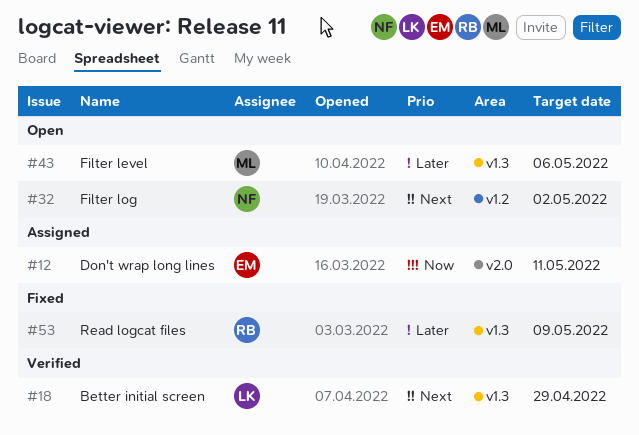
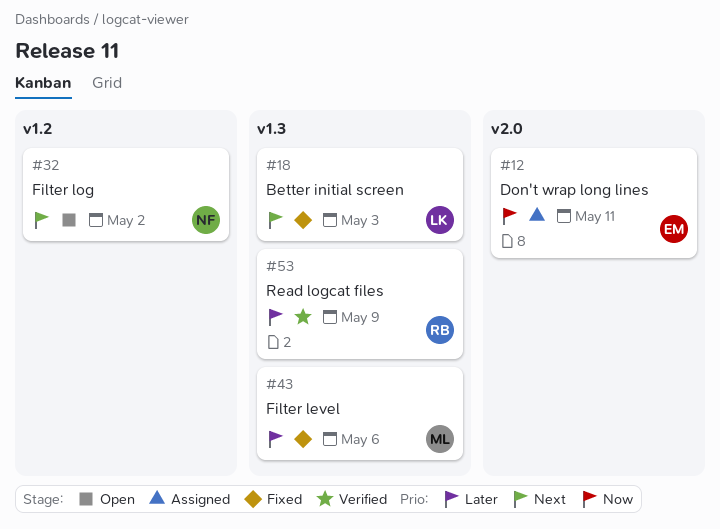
#18, status: Verified -> Fixed
#18, due: Apr 29 -> May 3
#43, status: Open -> Fixed
#53, status: Fixed -> Verified

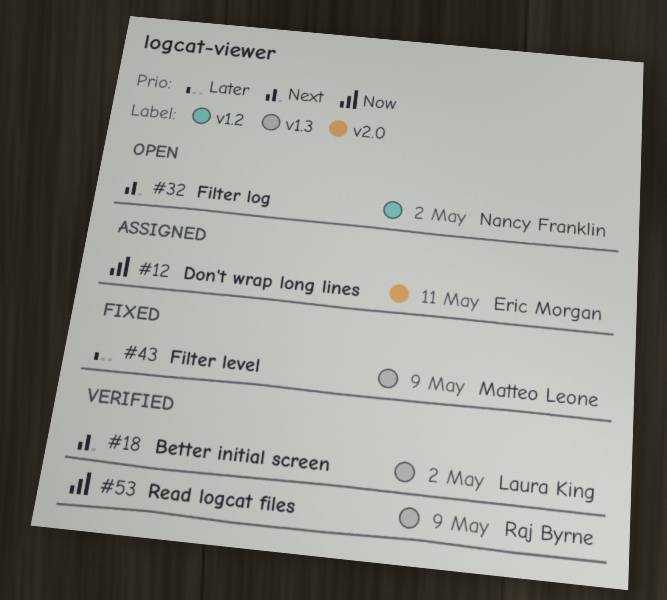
#18, status: Fixed -> Verified
#18, due: May 3 -> May 2
#43, due: May 6 -> May 9
#53, priority: Later -> Now

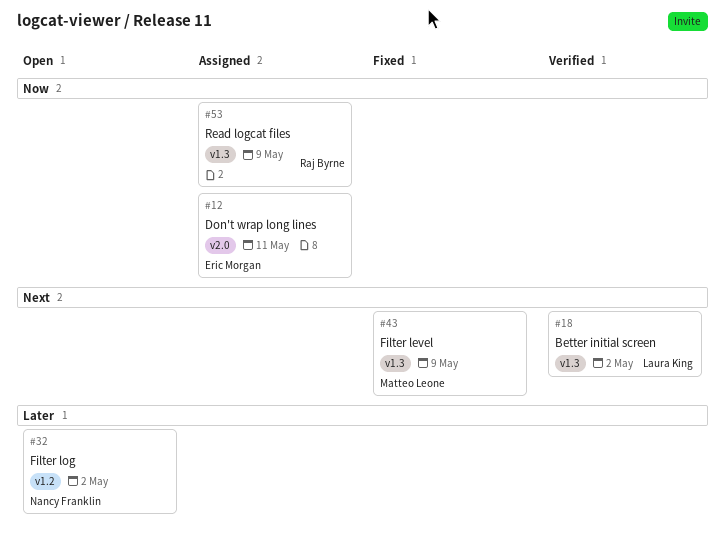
#32, priority: Next -> Later
#43, priority: Later -> Next
#53, status: Verified -> Assigned

